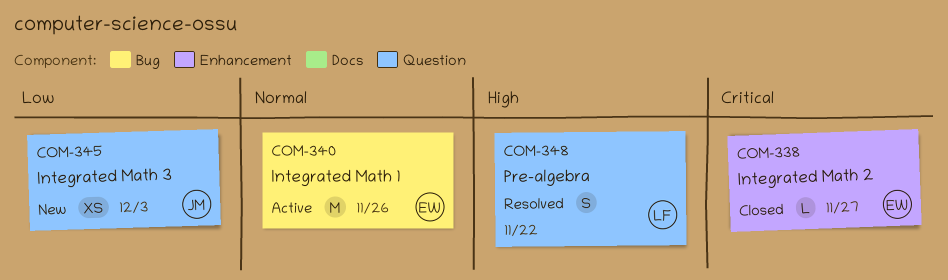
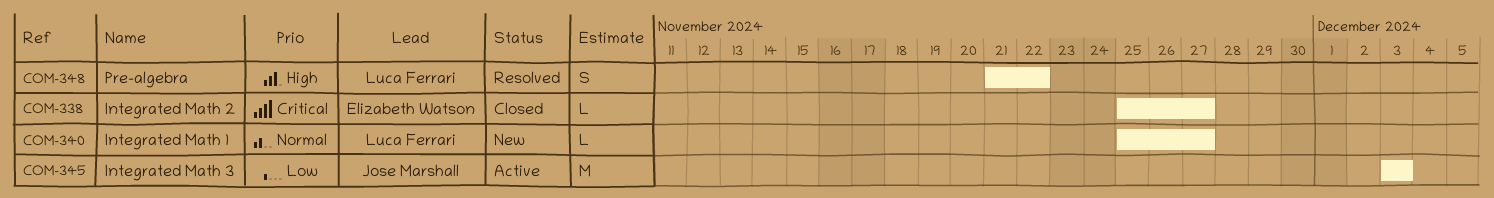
COM-340, status: Active -> New
COM-340, owner: Elizabeth Watson -> Luca Ferrari
COM-340, estimate: M -> L
COM-340, due: Nov 26 -> Nov 27
COM-345, status: New -> Active
COM-345, estimate: XS -> M

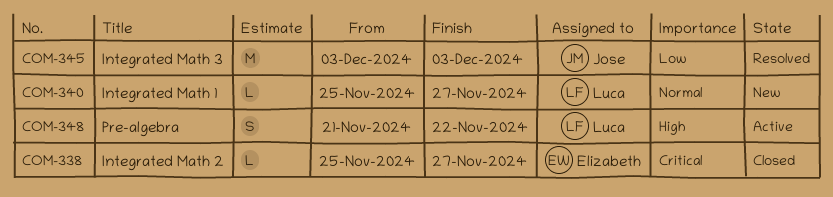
COM-345, status: Active -> Resolved
COM-348, status: Resolved -> Active

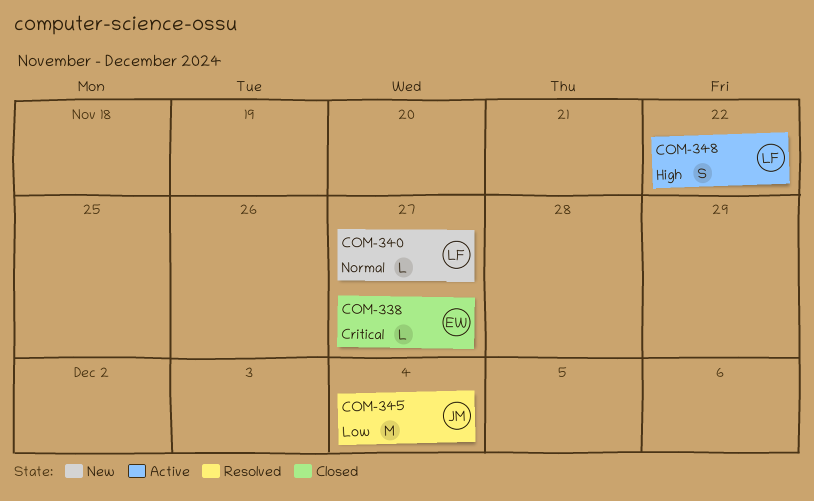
COM-345, due: Dec 3 -> Dec 4

